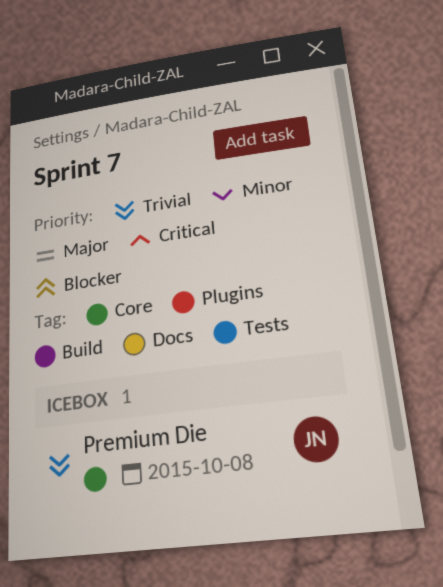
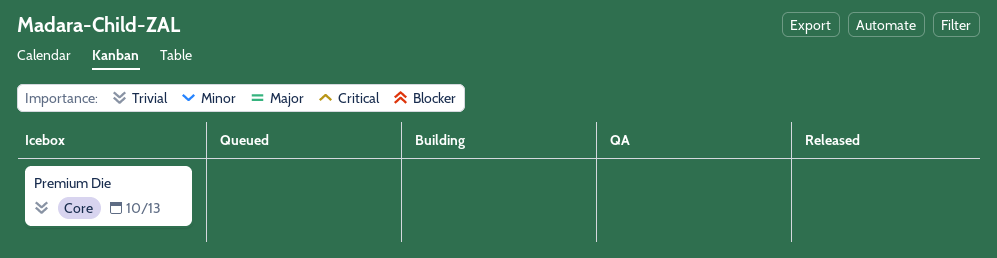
Premium Die, due: Oct 8 -> Oct 13

